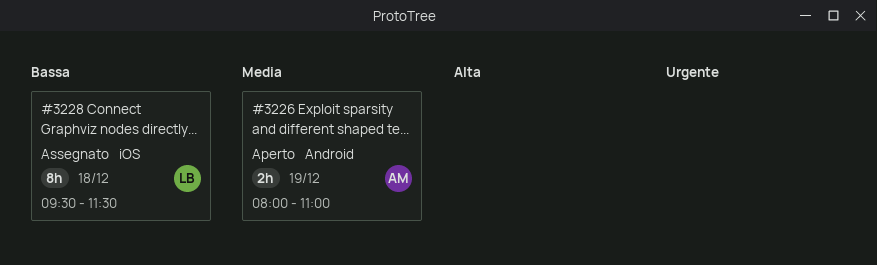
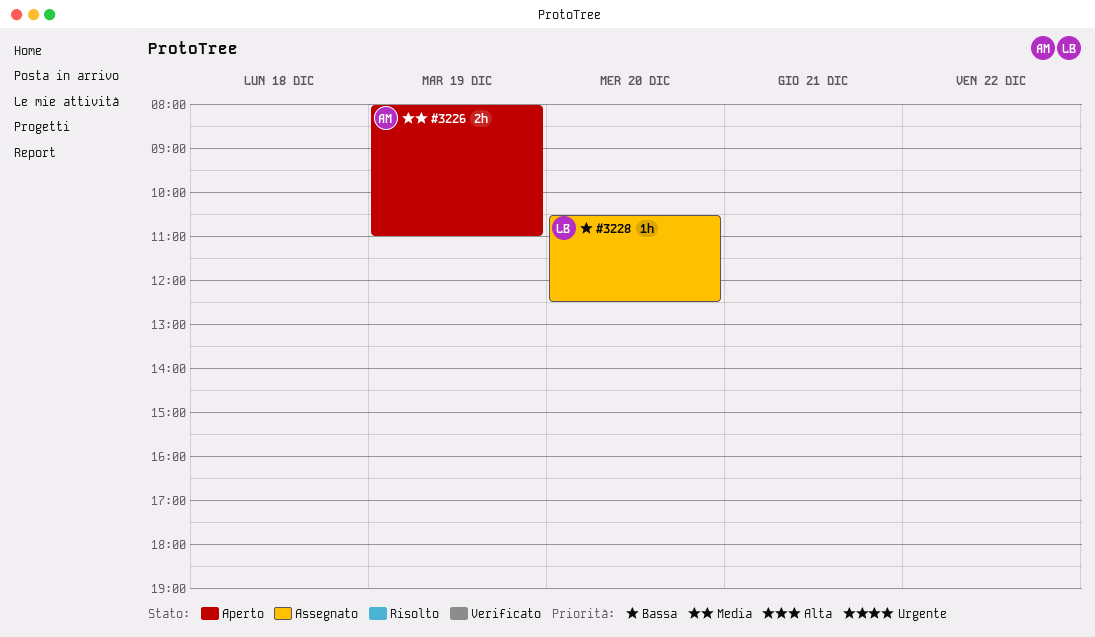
#3228, estimate: 8h -> 1h
#3228, day: Dec 18 -> Dec 20
#3228, begins: 09:30 -> 10:30
#3228, ends: 11:30 -> 12:30

